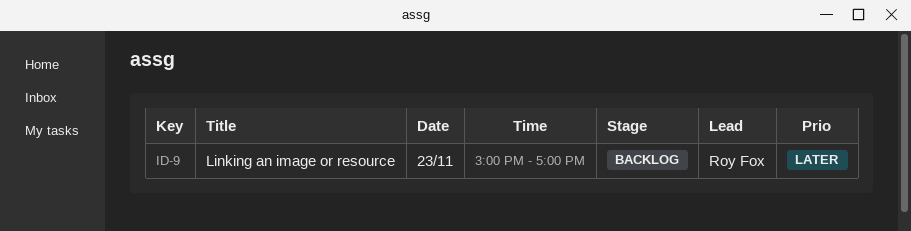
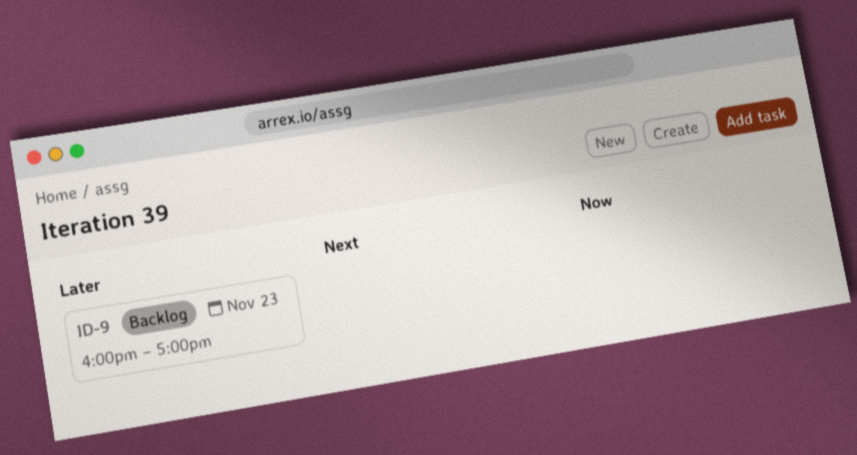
ID-9, begins: 15:00 -> 16:00

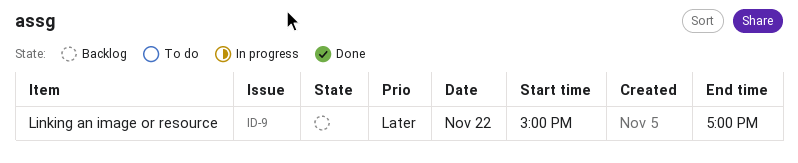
ID-9, day: Nov 23 -> Nov 22
ID-9, begins: 16:00 -> 15:00

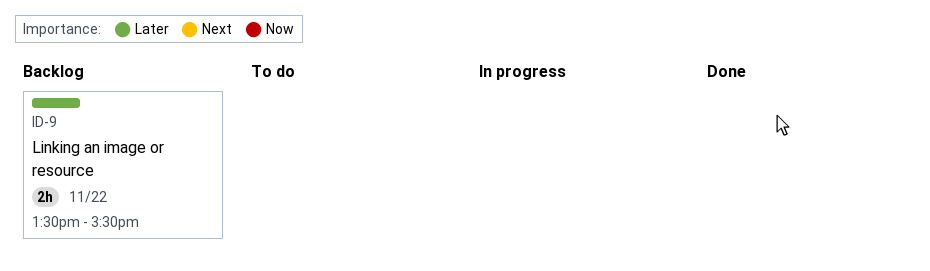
ID-9, begins: 15:00 -> 13:30
ID-9, ends: 17:00 -> 15:30

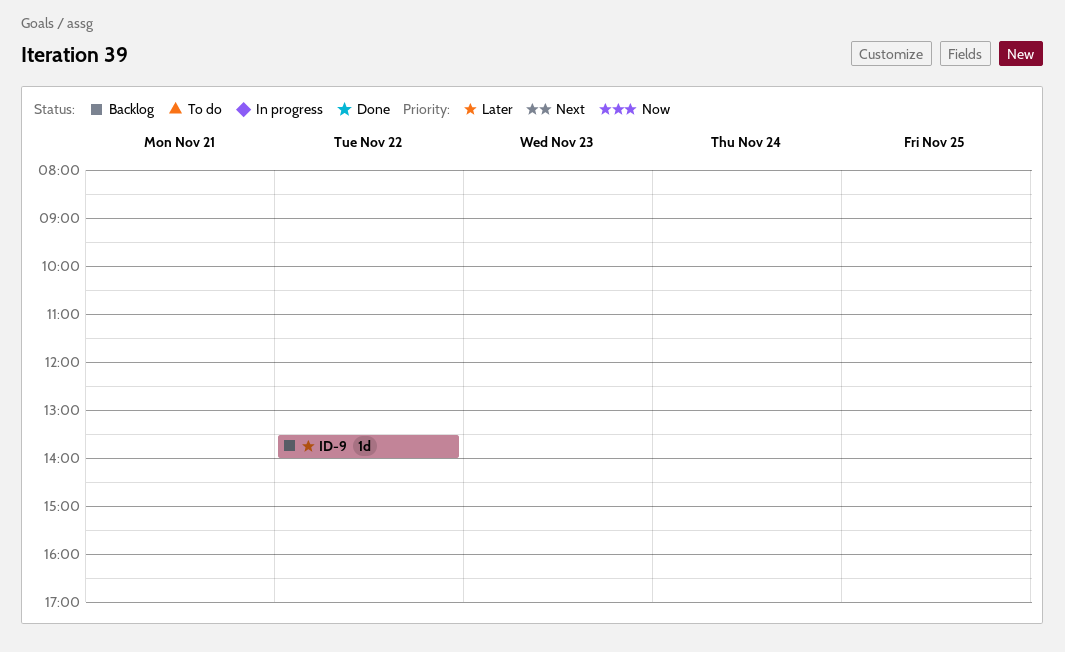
ID-9, estimate: 2h -> 1d
ID-9, ends: 15:30 -> 14:00

